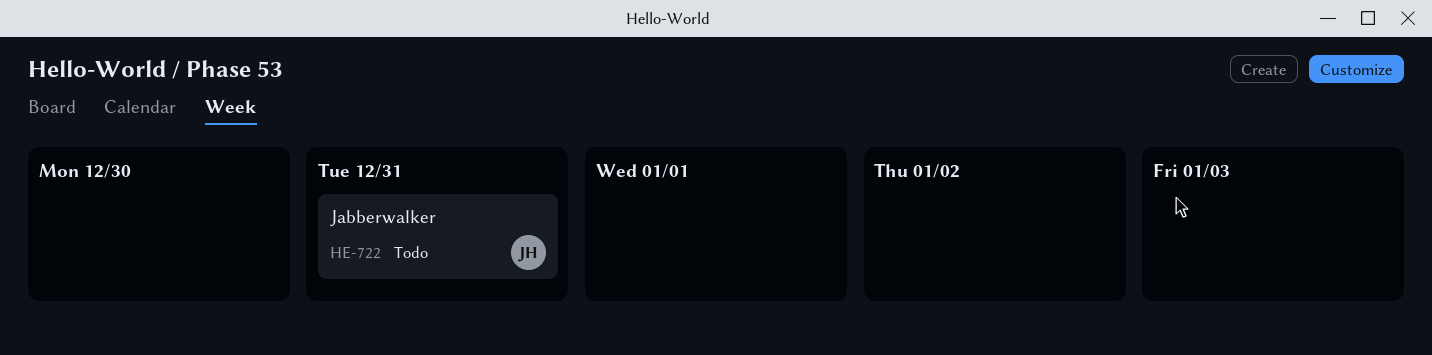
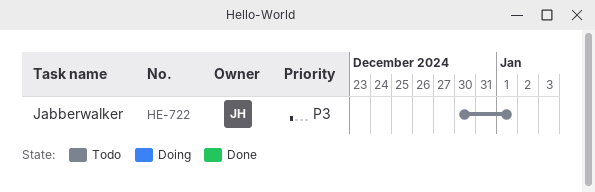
HE-722, due: Dec 31 -> Jan 1

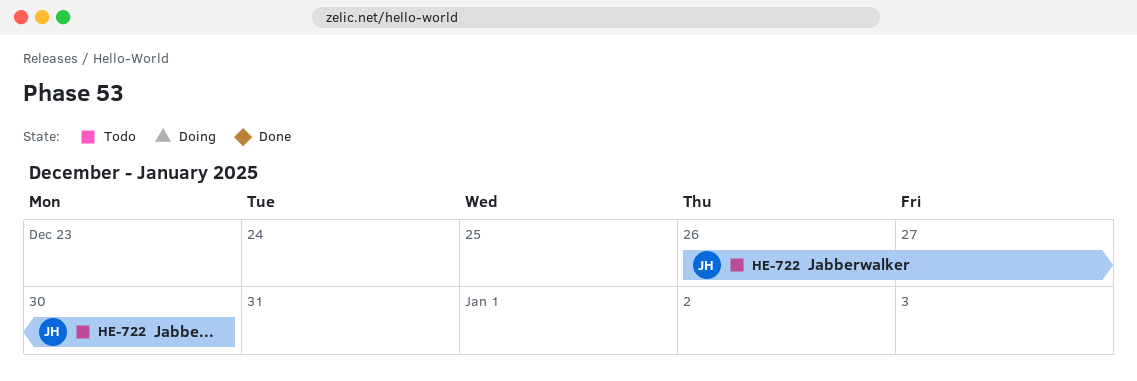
HE-722, start: Dec 30 -> Dec 26
HE-722, due: Jan 1 -> Dec 30

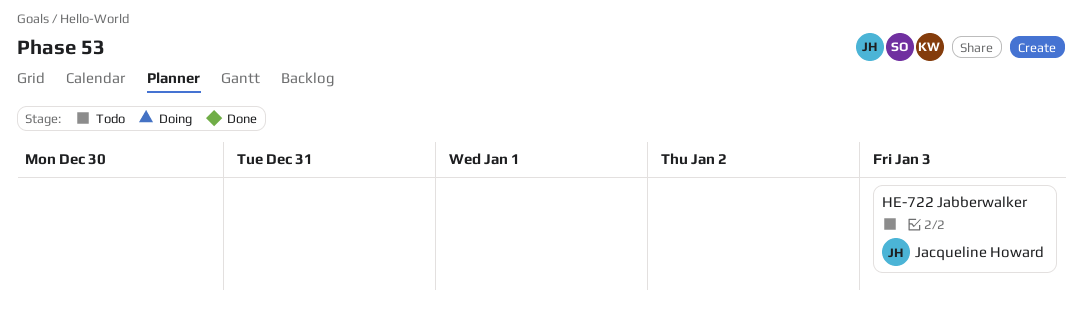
HE-722, due: Dec 30 -> Jan 3

